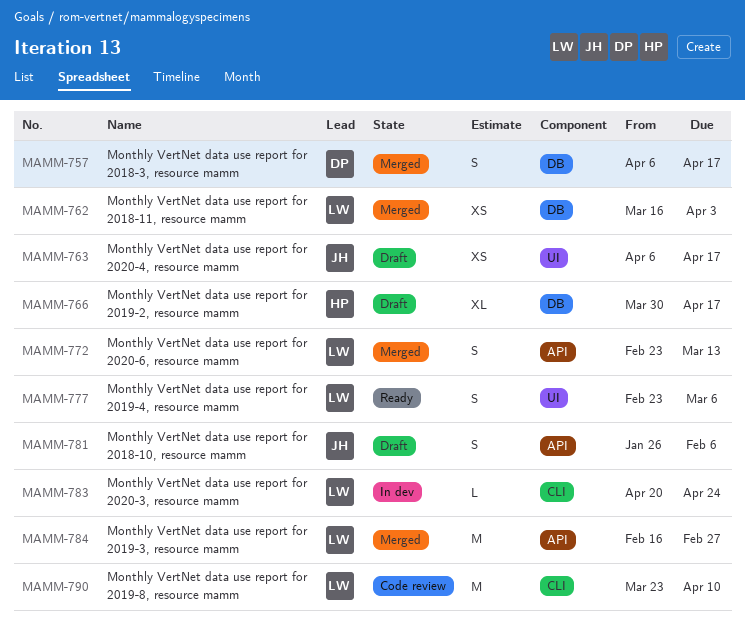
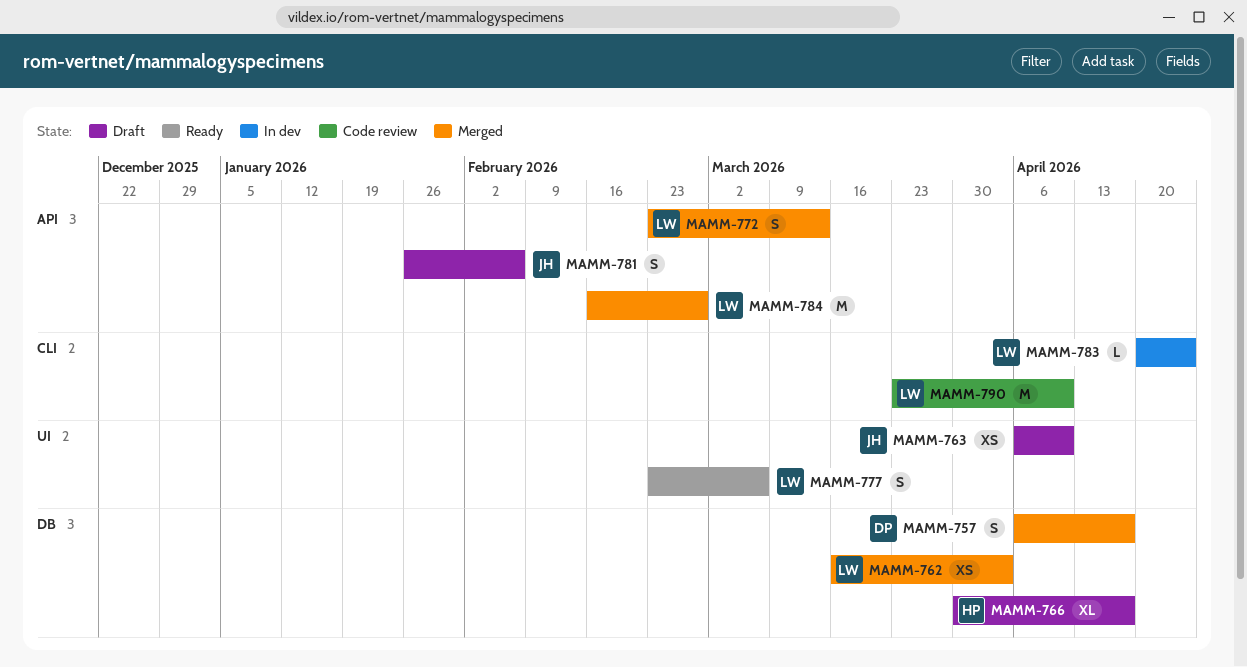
MAMM-763, due: Apr 17 -> Apr 10

